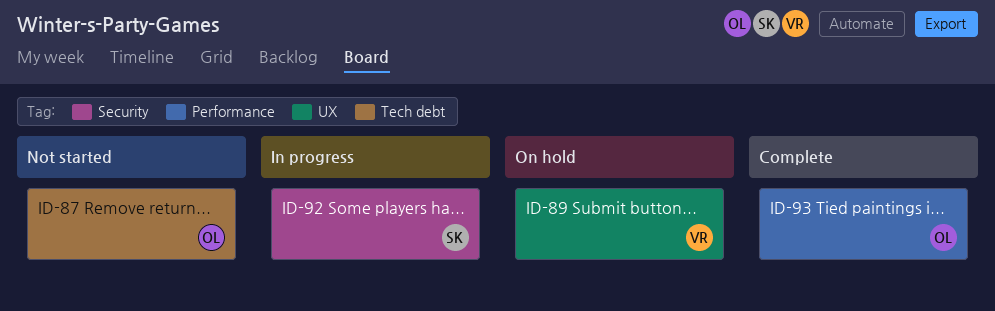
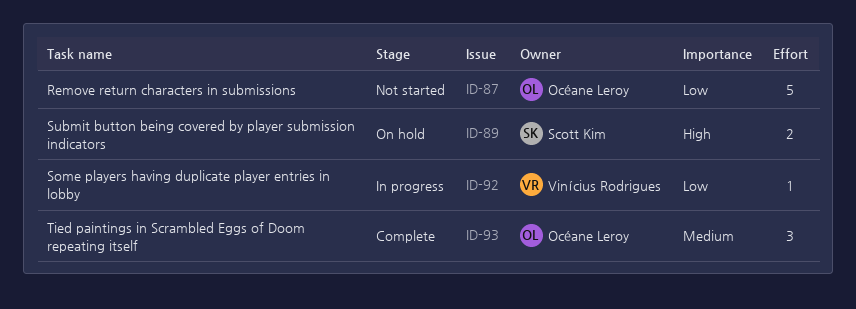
ID-89, owner: Vinícius Rodrigues -> Scott Kim
ID-92, owner: Scott Kim -> Vinícius Rodrigues

